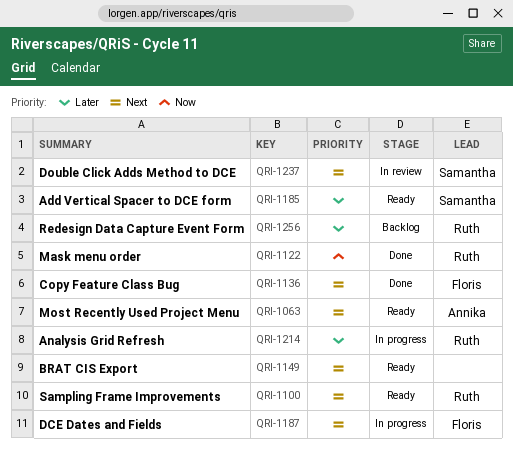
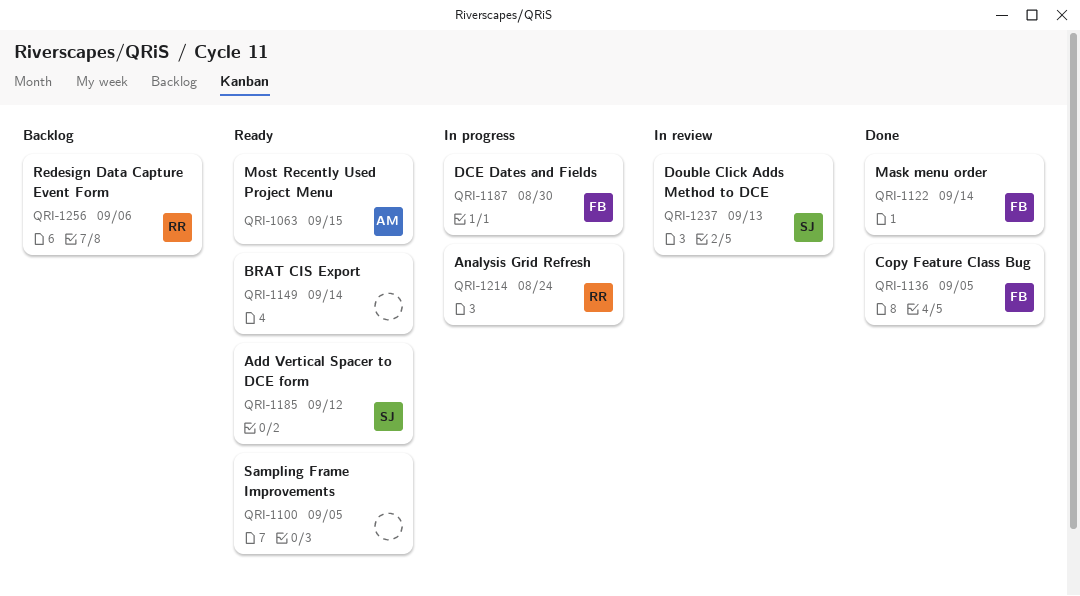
QRI-1100, owner: Ruth -> none
QRI-1122, owner: Ruth -> Floris

